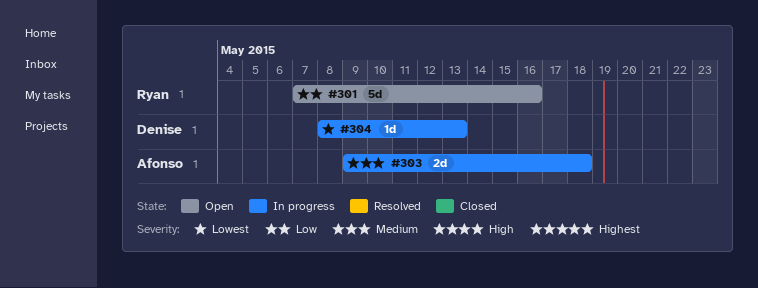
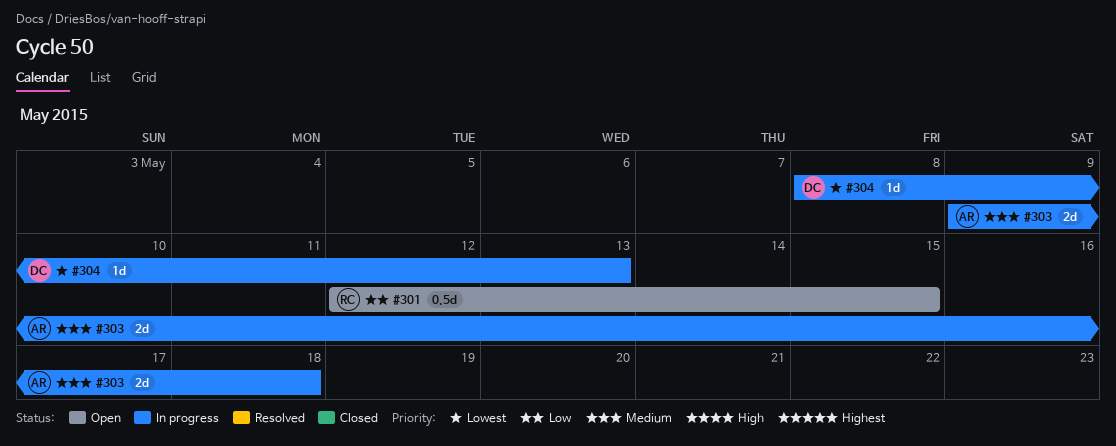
#301, estimate: 5d -> 0.5d
#301, start: May 7 -> May 12
#301, due: May 16 -> May 15

